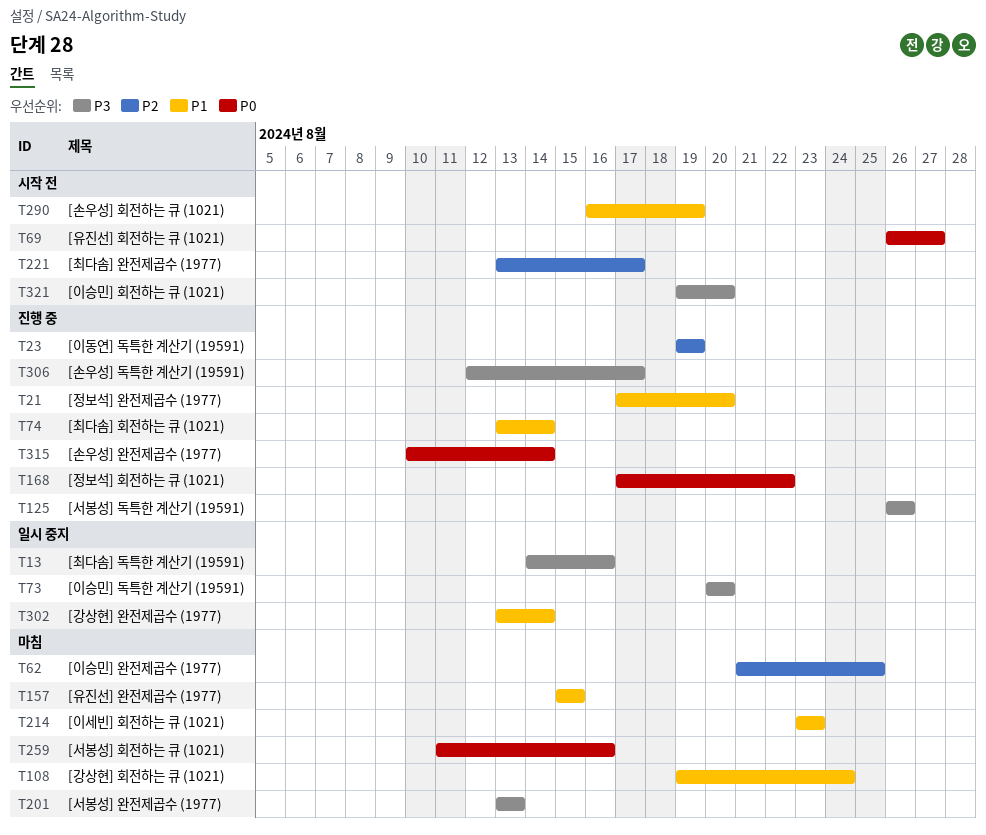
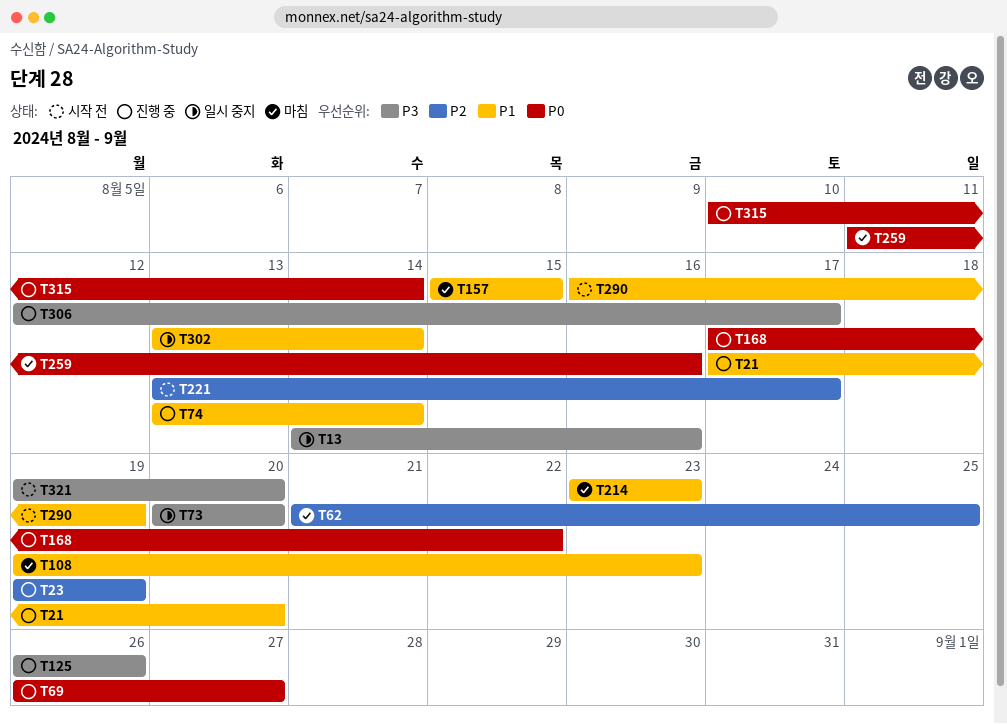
T69, status: 시작 전 -> 진행 중
T108, due: Aug 24 -> Aug 23
T201: present -> none

